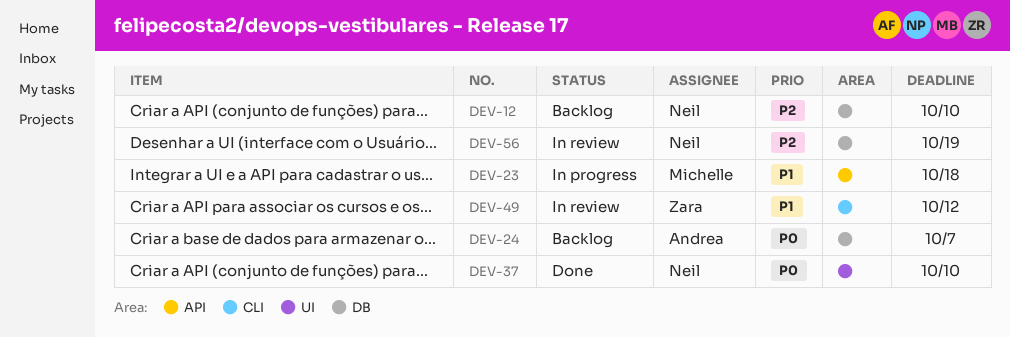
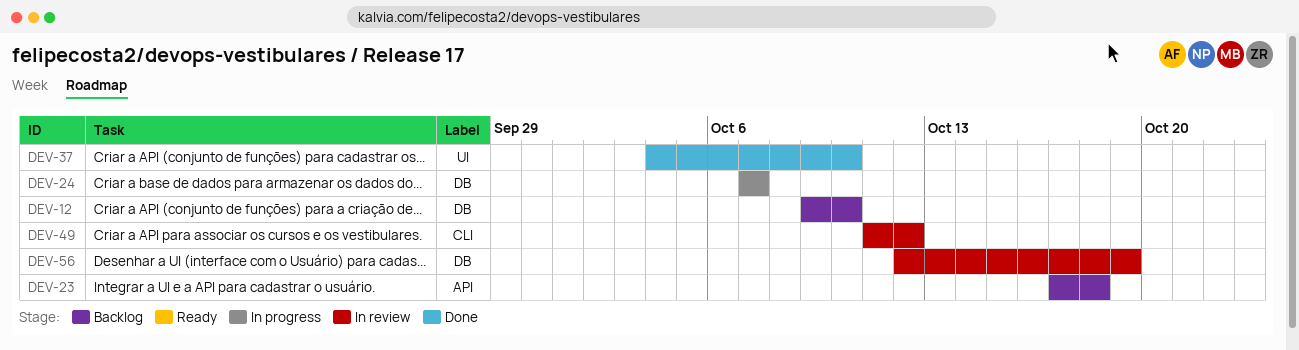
DEV-23, status: In progress -> Backlog
DEV-24, status: Backlog -> In progress

